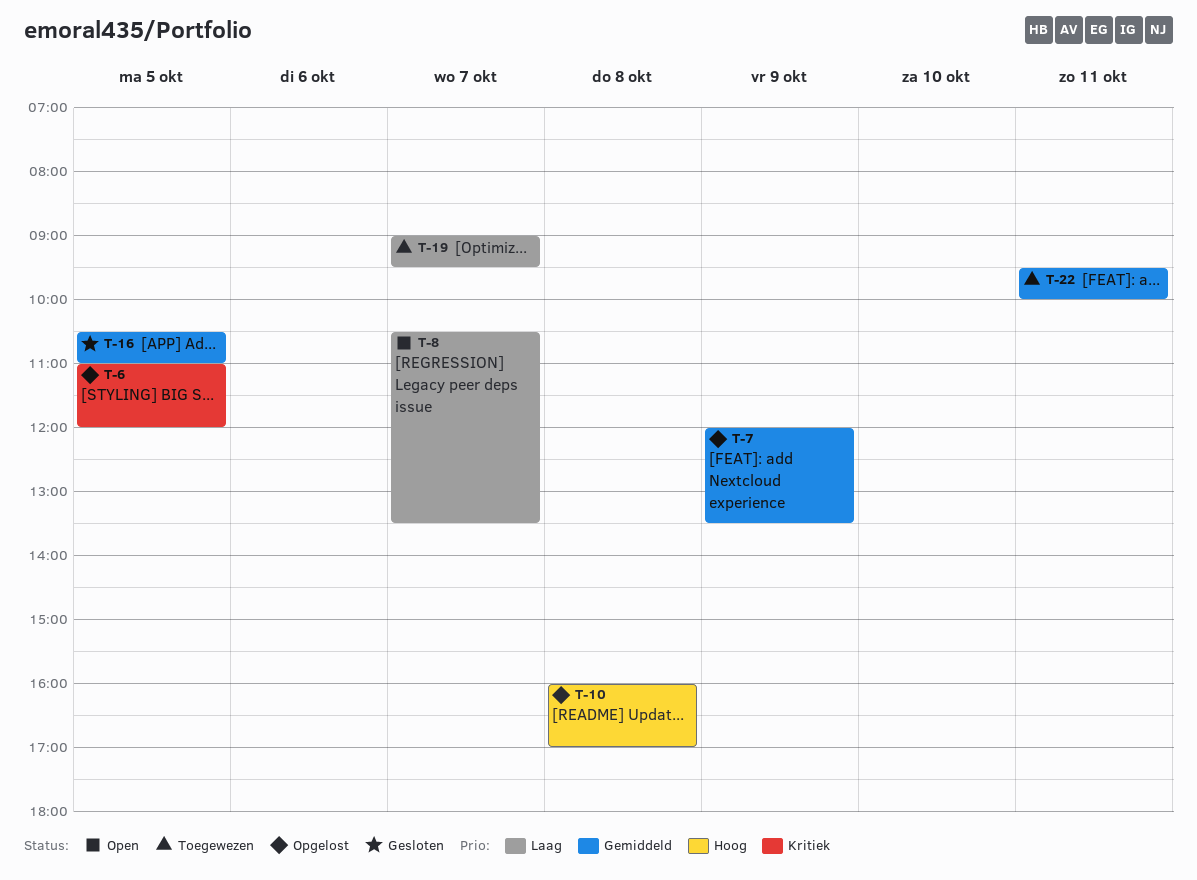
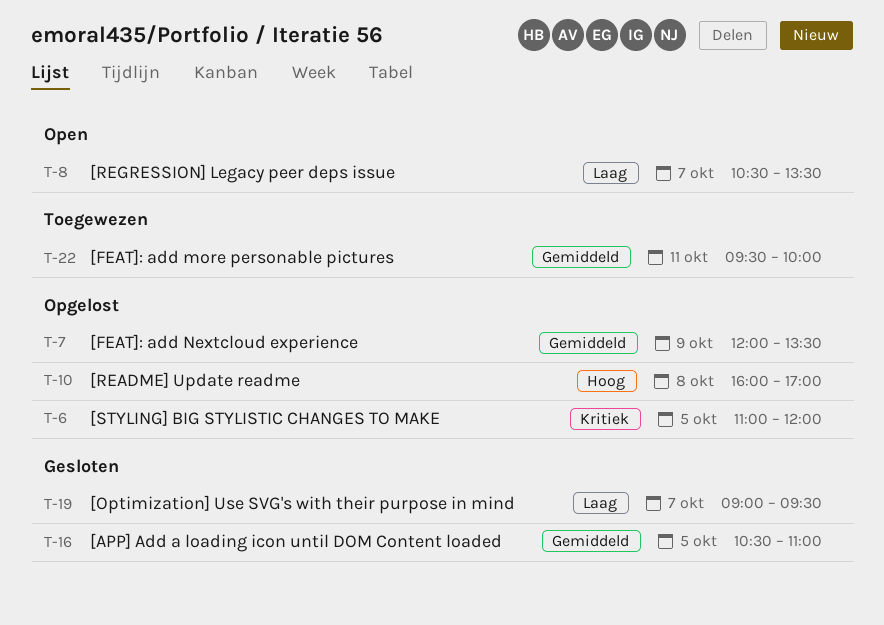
T-19, status: Toegewezen -> Gesloten

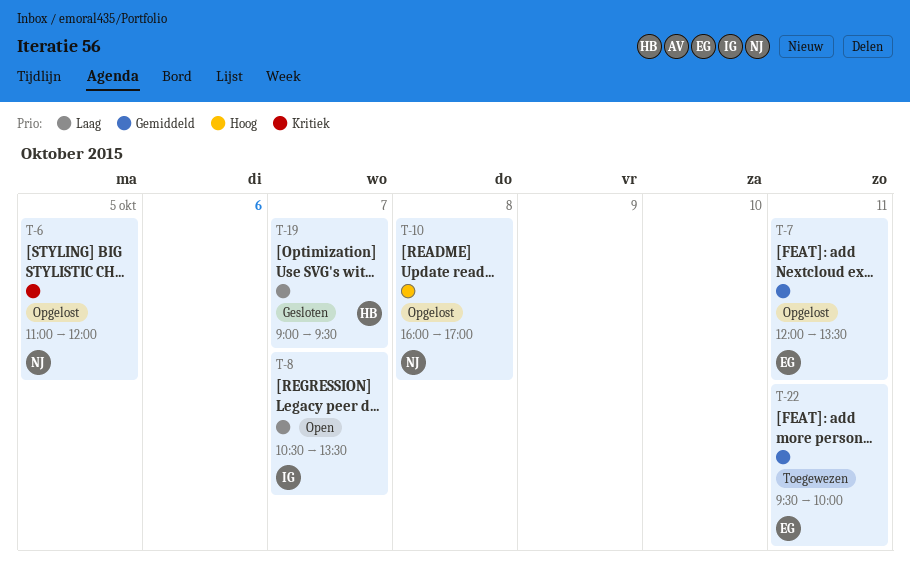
T-7, day: Oct 9 -> Oct 11
T-16: present -> none

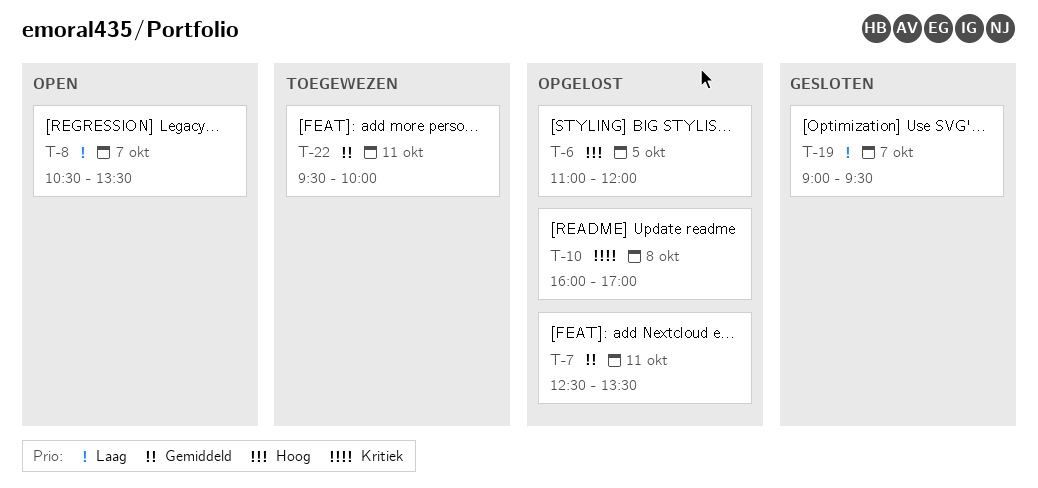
T-6, priority: Kritiek -> Hoog
T-7, begins: 12:00 -> 12:30
T-10, priority: Hoog -> Kritiek

